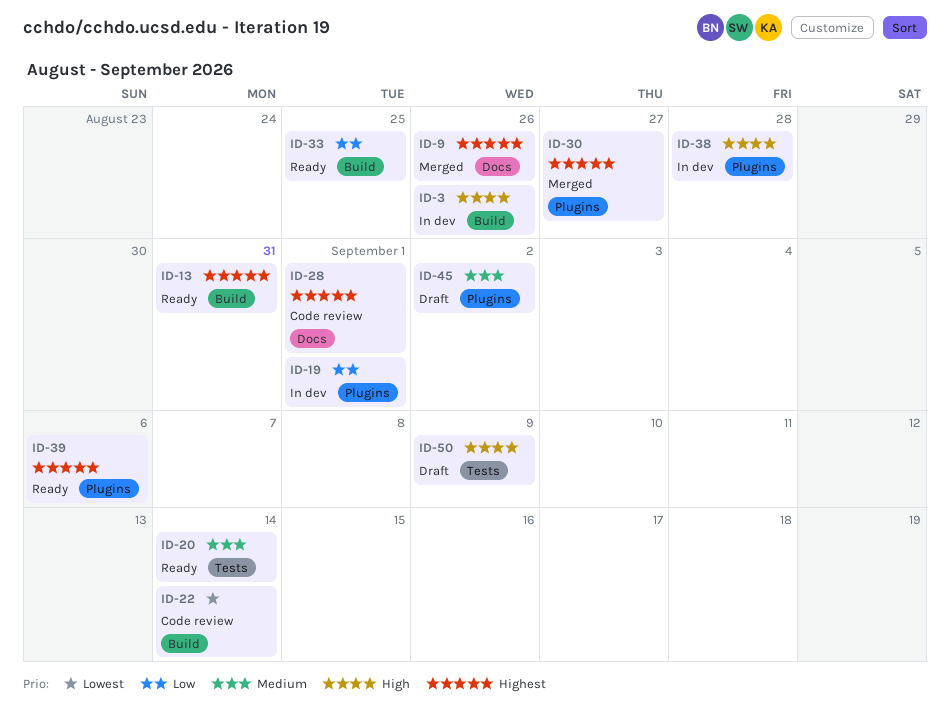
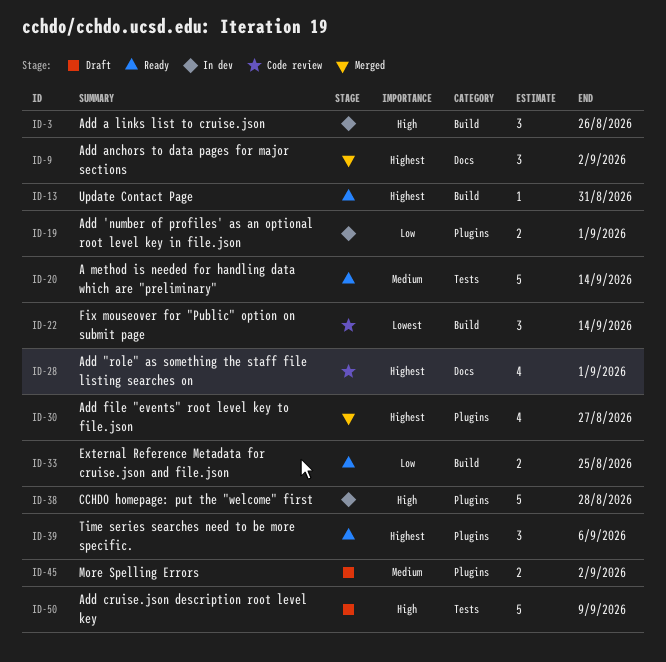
ID-9, due: Aug 26 -> Sep 2

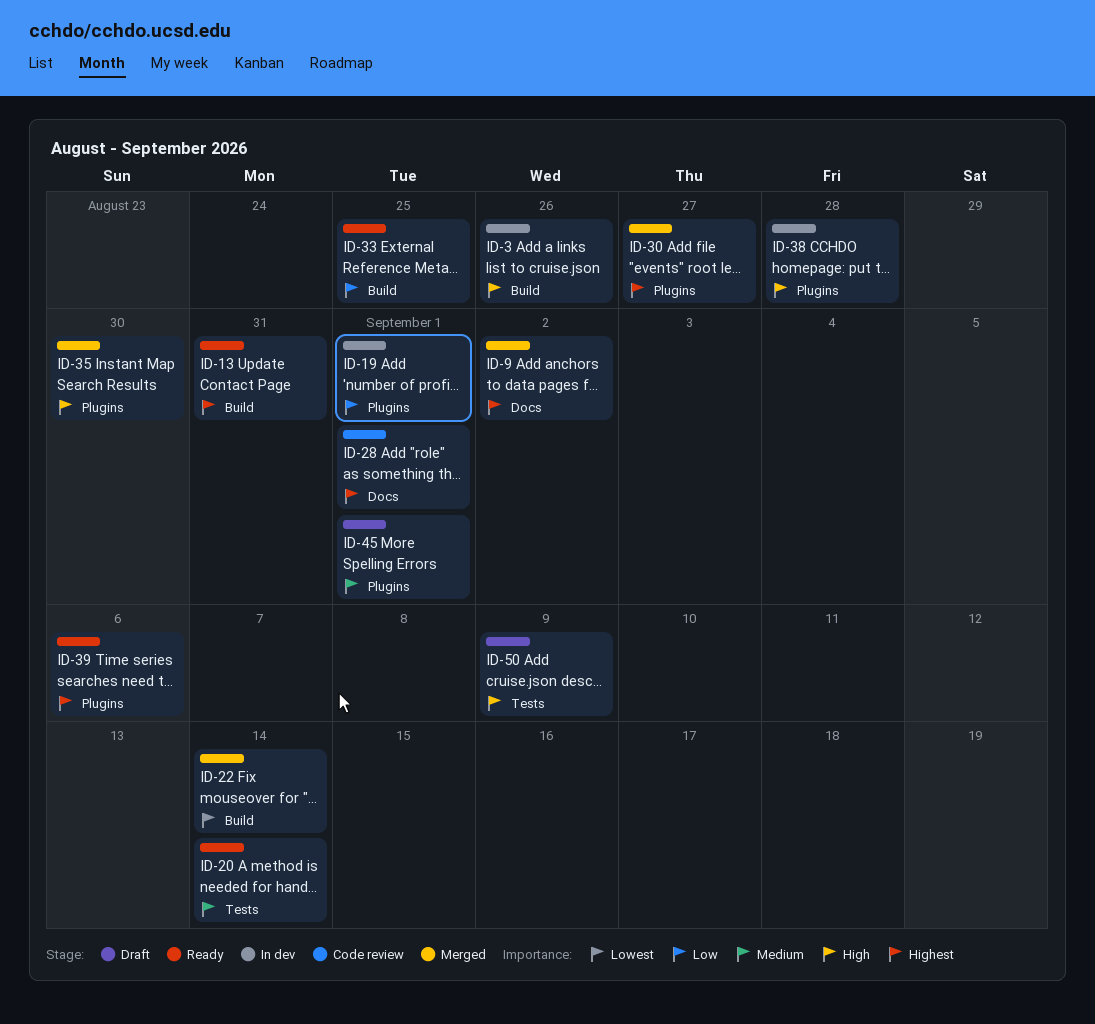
ID-22, status: Code review -> Merged
ID-35: none -> present
ID-45, due: Sep 2 -> Sep 1

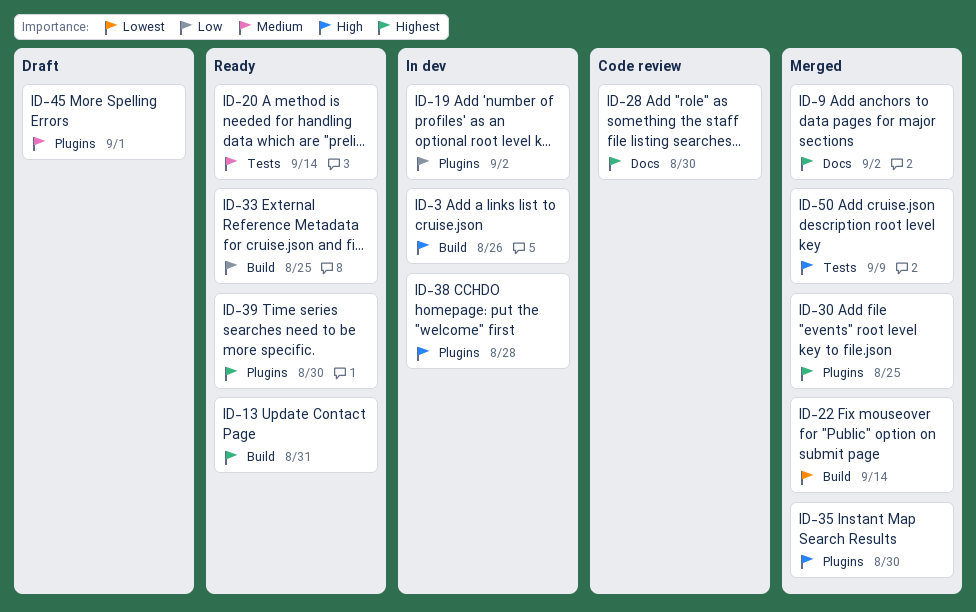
ID-19, due: Sep 1 -> Sep 2
ID-28, due: Sep 1 -> Aug 30
ID-30, due: Aug 27 -> Aug 25
ID-39, due: Sep 6 -> Aug 30
ID-50, status: Draft -> Merged

